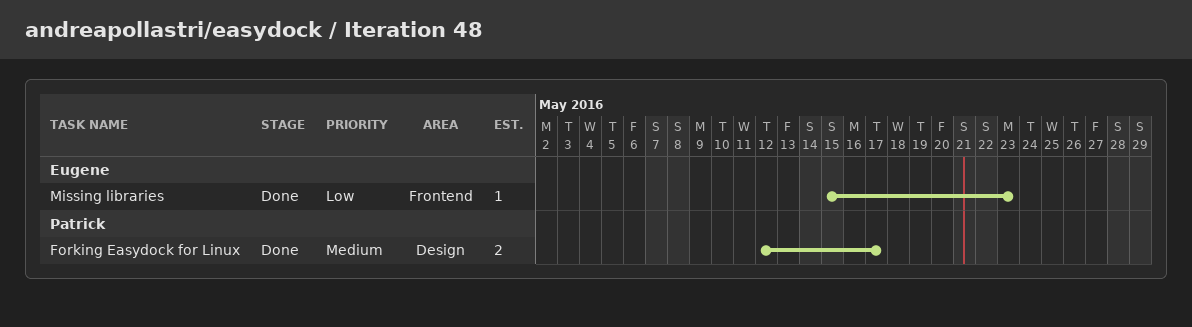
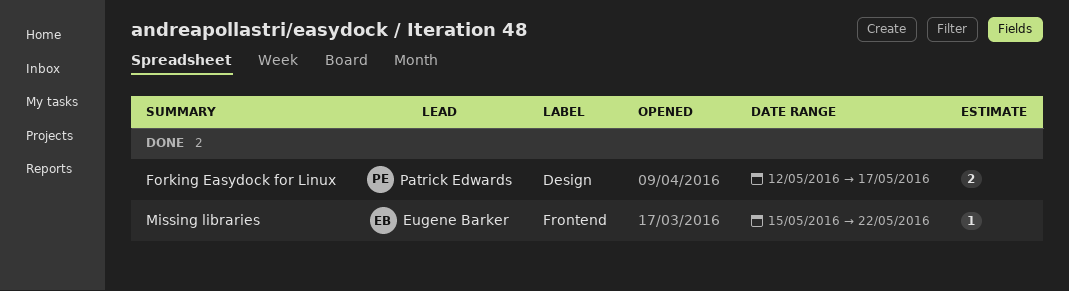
Missing libraries, due: May 23 -> May 22

